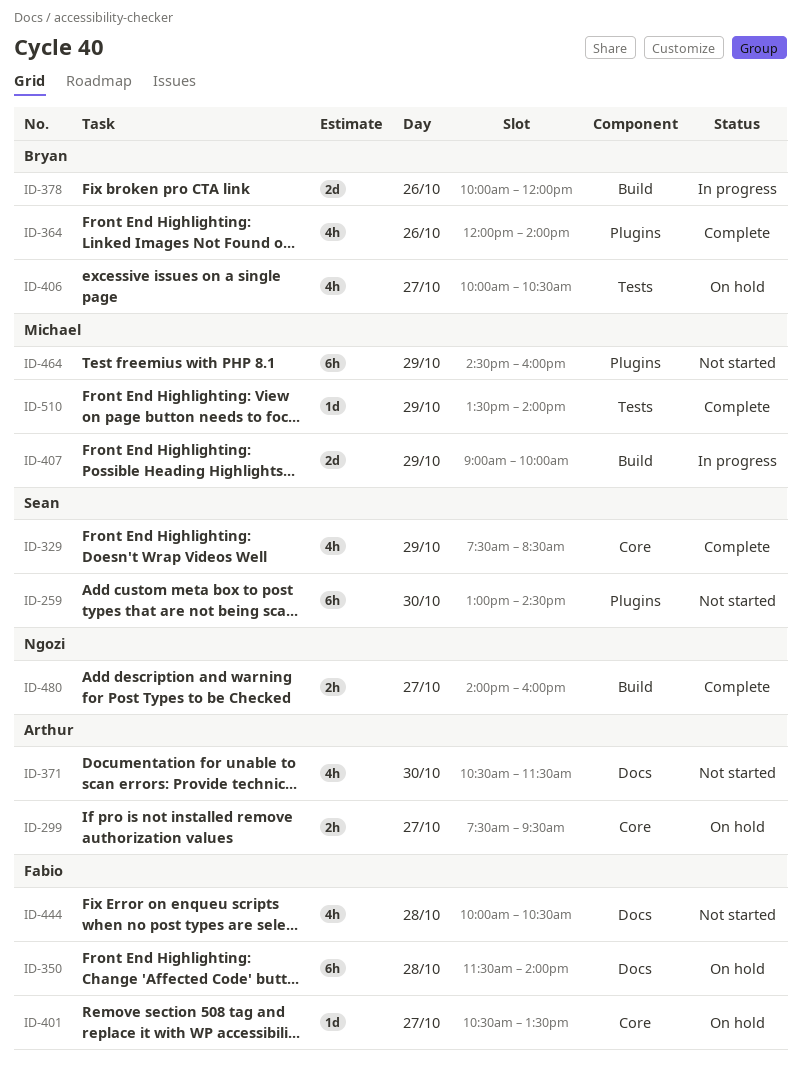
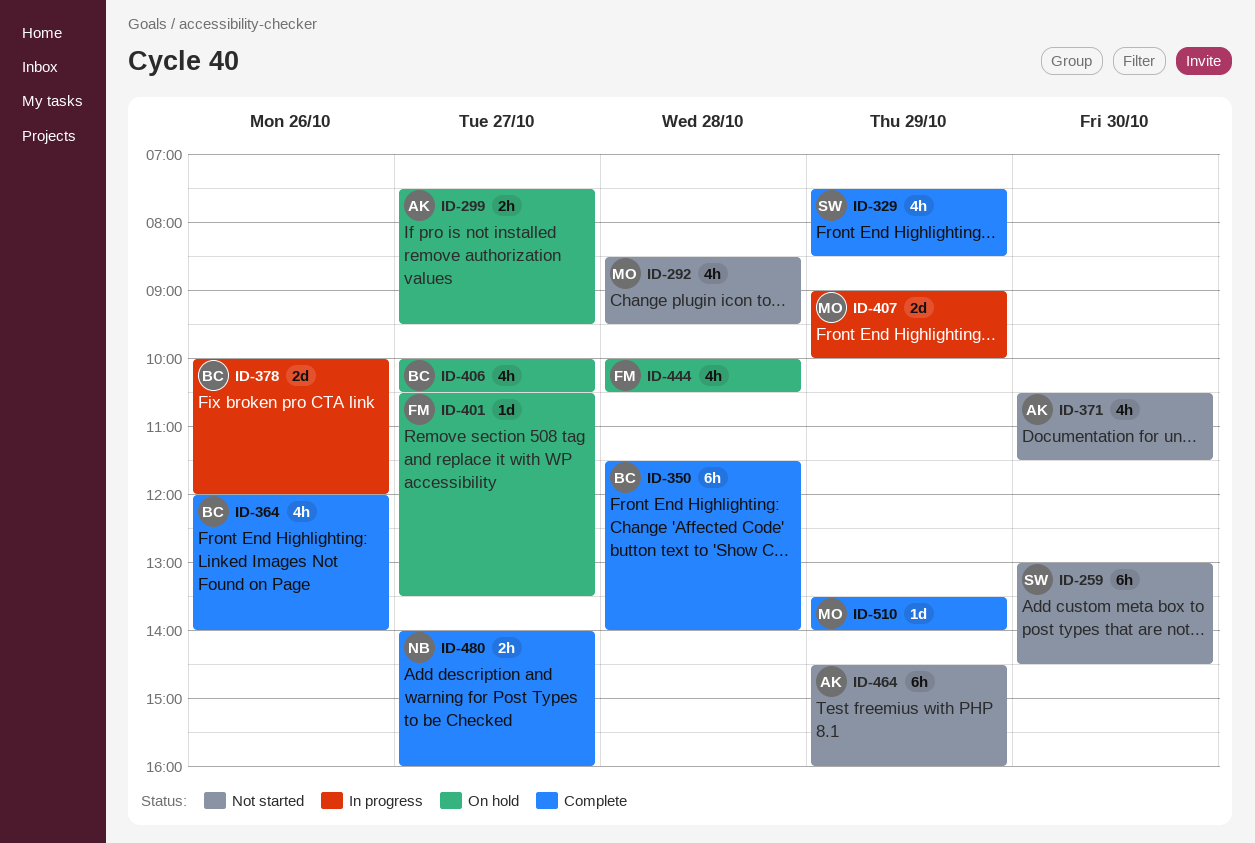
ID-292: none -> present
ID-350, status: On hold -> Complete
ID-350, owner: Fabio -> Bryan
ID-444, status: Not started -> On hold
ID-464, owner: Michael -> Arthur

